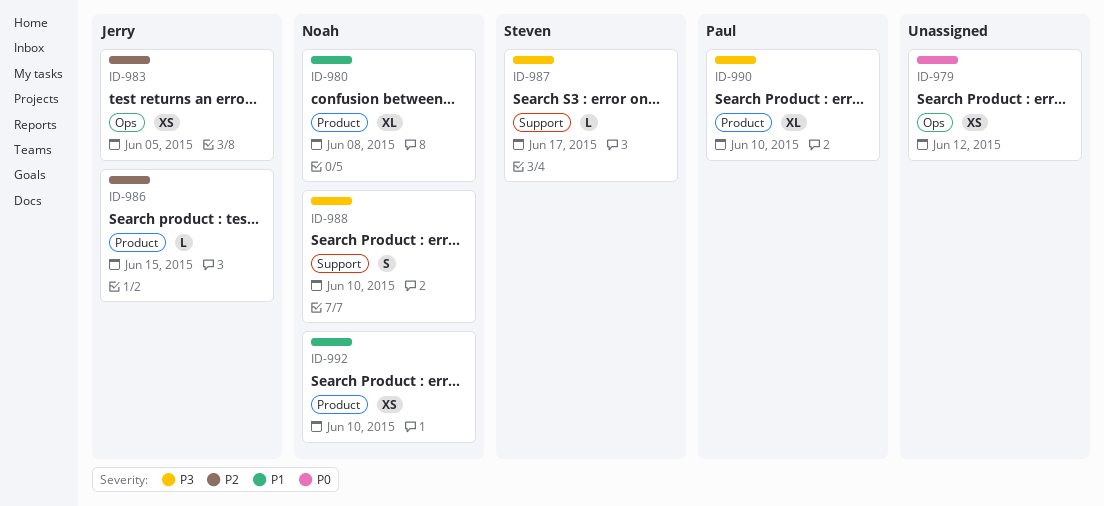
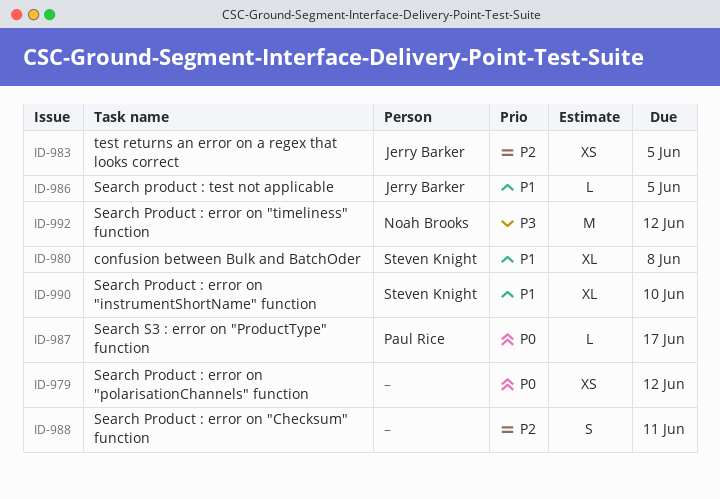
ID-980, owner: Noah Brooks -> Steven Knight
ID-986, priority: P2 -> P1
ID-986, due: Jun 15 -> Jun 5
ID-987, owner: Steven Knight -> Paul Rice
ID-987, priority: P3 -> P0
ID-988, owner: Noah Brooks -> none
ID-988, priority: P3 -> P2
ID-988, due: Jun 10 -> Jun 11
ID-990, owner: Paul Rice -> Steven Knight
ID-990, priority: P3 -> P1
ID-992, priority: P1 -> P3
ID-992, estimate: XS -> M
ID-992, due: Jun 10 -> Jun 12

